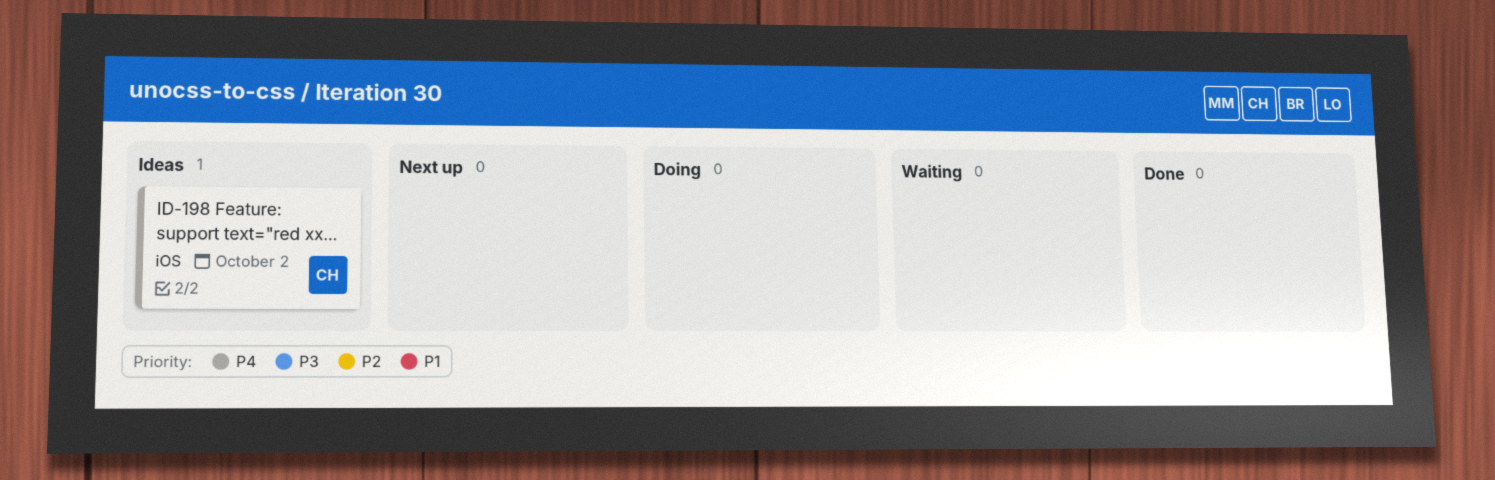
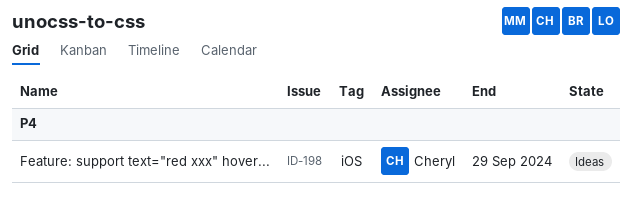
ID-198, due: Oct 2 -> Sep 29

